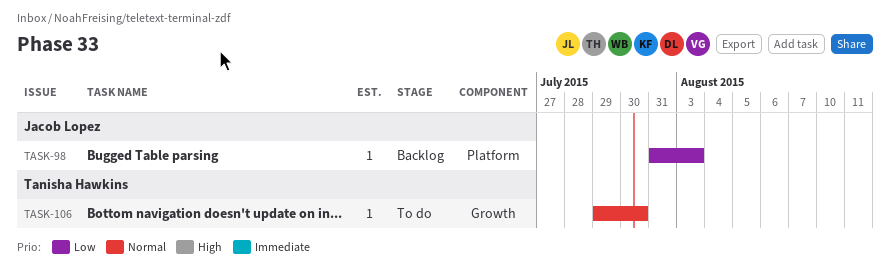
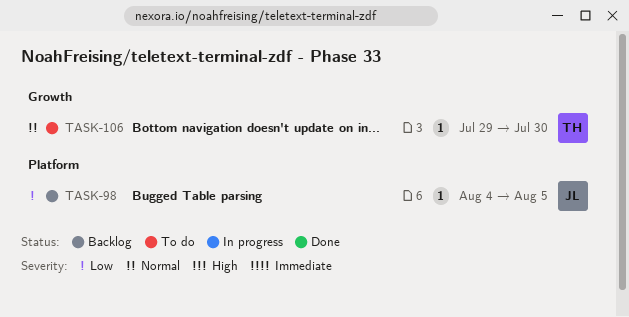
TASK-98, start: Jul 31 -> Aug 4
TASK-98, due: Aug 3 -> Aug 5

